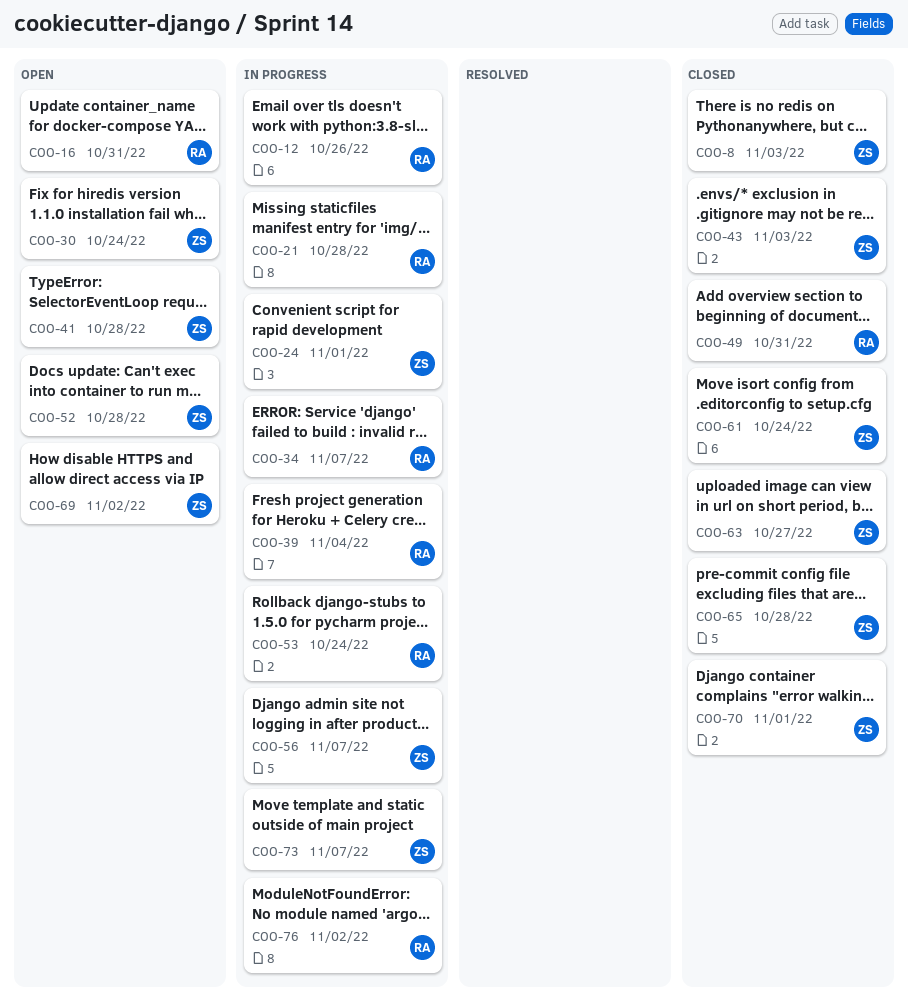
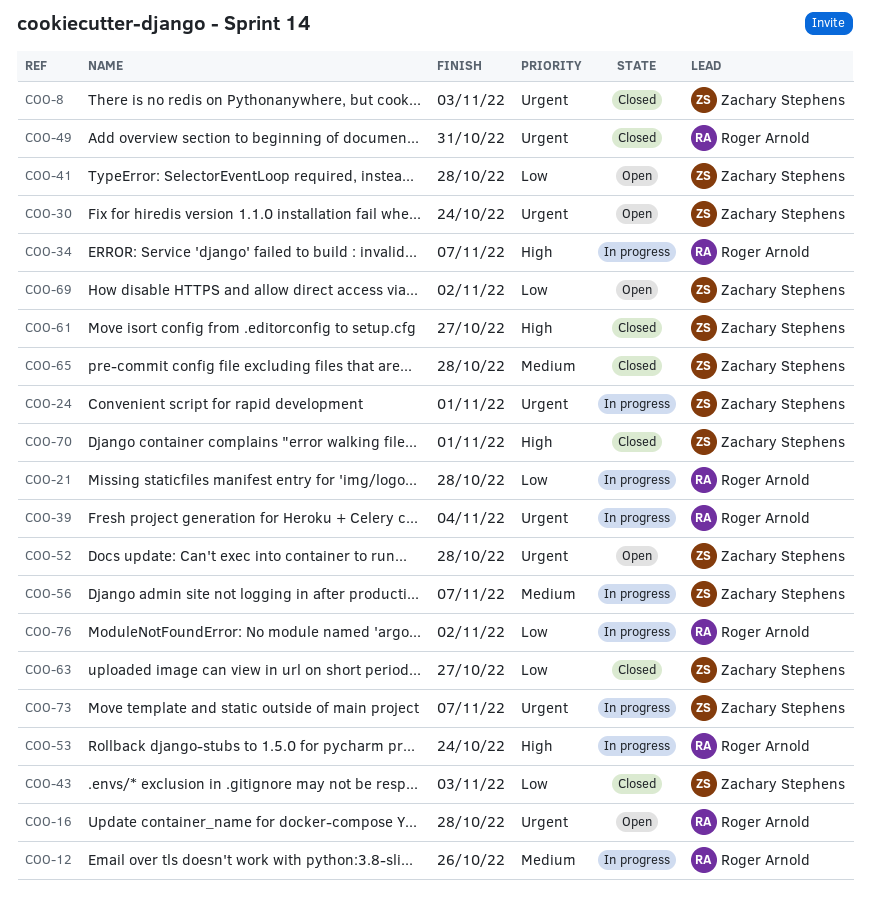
COO-16, due: Oct 31 -> Oct 28
COO-61, due: Oct 24 -> Oct 27

